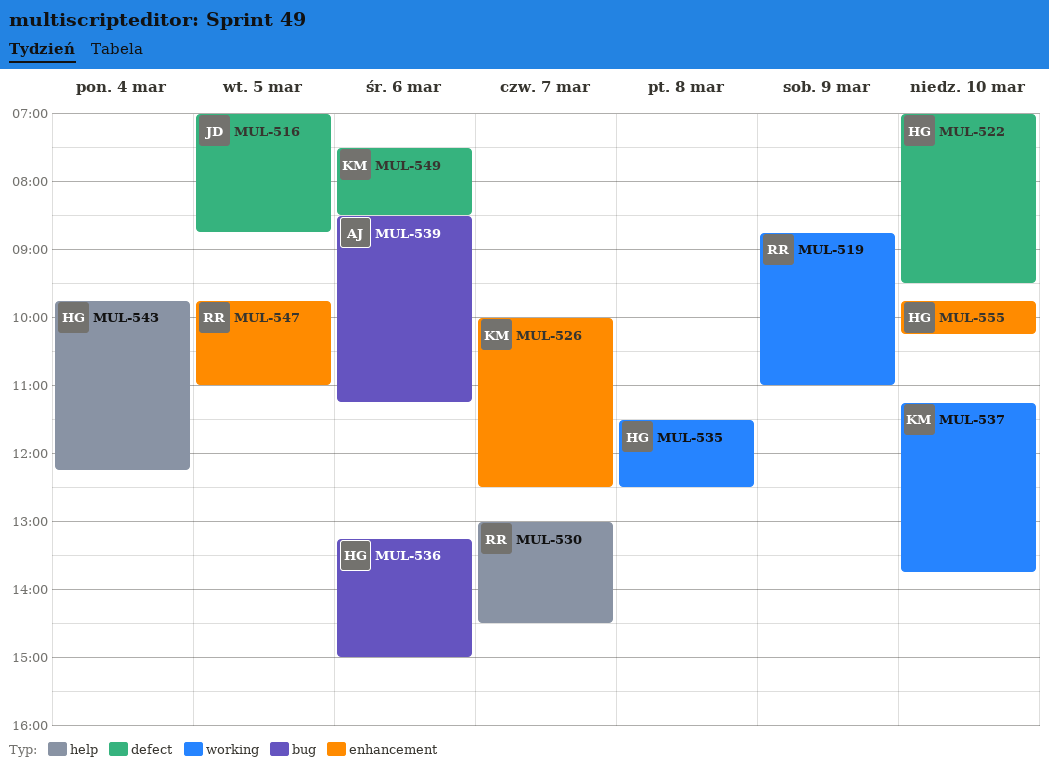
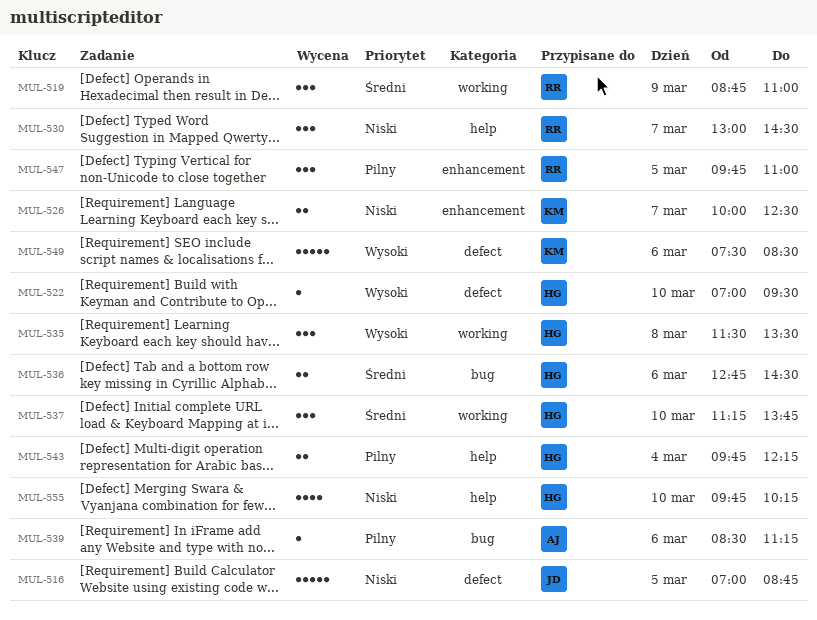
MUL-535, ends: 12:30 -> 13:30
MUL-536, begins: 13:15 -> 12:45
MUL-536, ends: 15:00 -> 14:30
MUL-537, owner: KM -> HG
MUL-555, label: enhancement -> help

